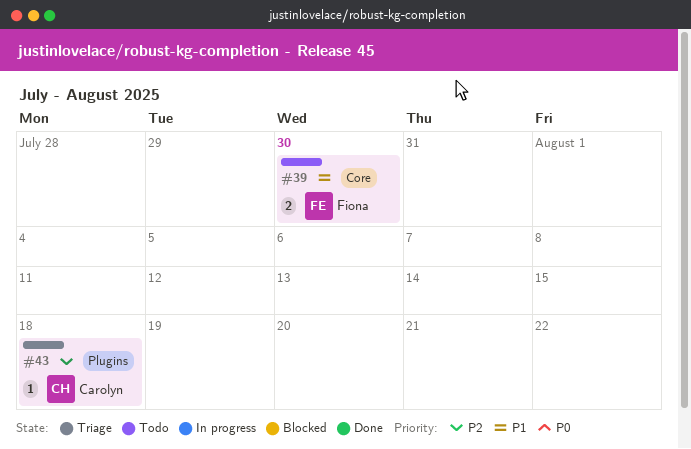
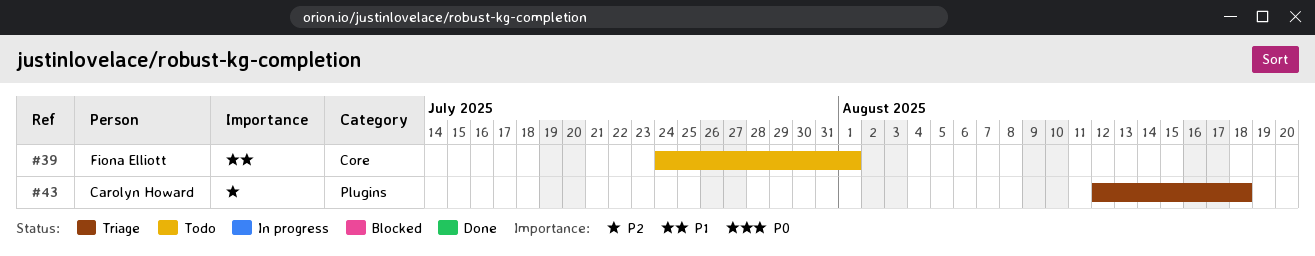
#39, due: Jul 30 -> Aug 1

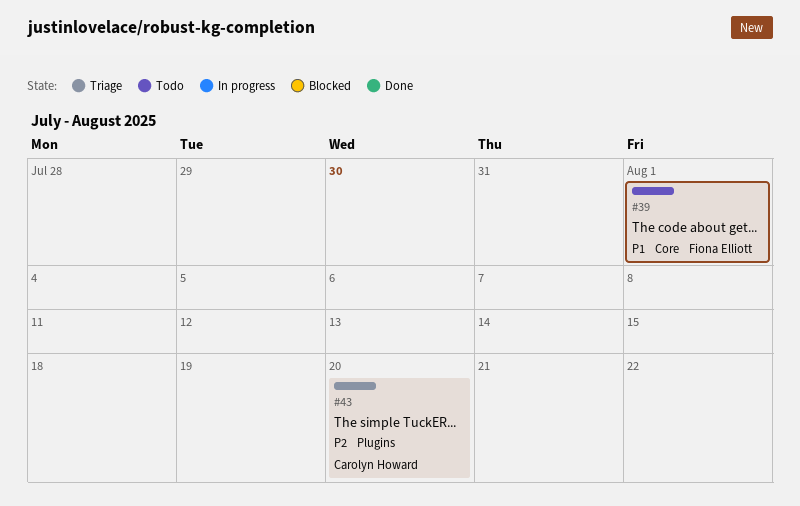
#43, due: Aug 18 -> Aug 20

